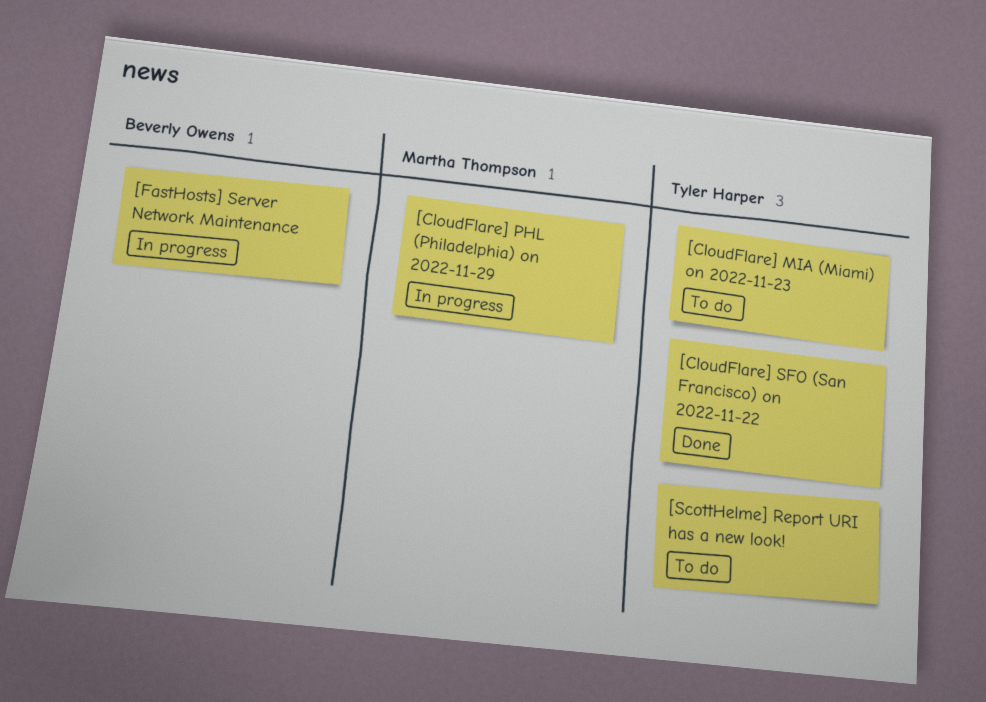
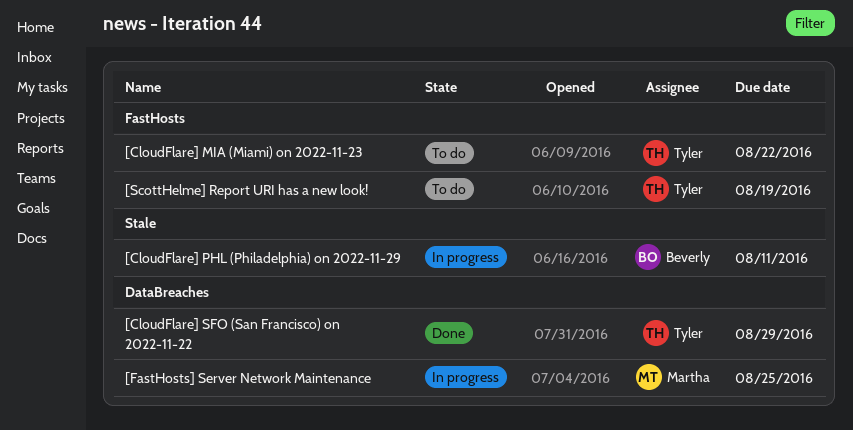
[CloudFlare] PHL (Philadelphia) on 2022-11-29, owner: Martha Thompson -> Beverly Owens
[FastHosts] Server Network Maintenance, owner: Beverly Owens -> Martha Thompson

